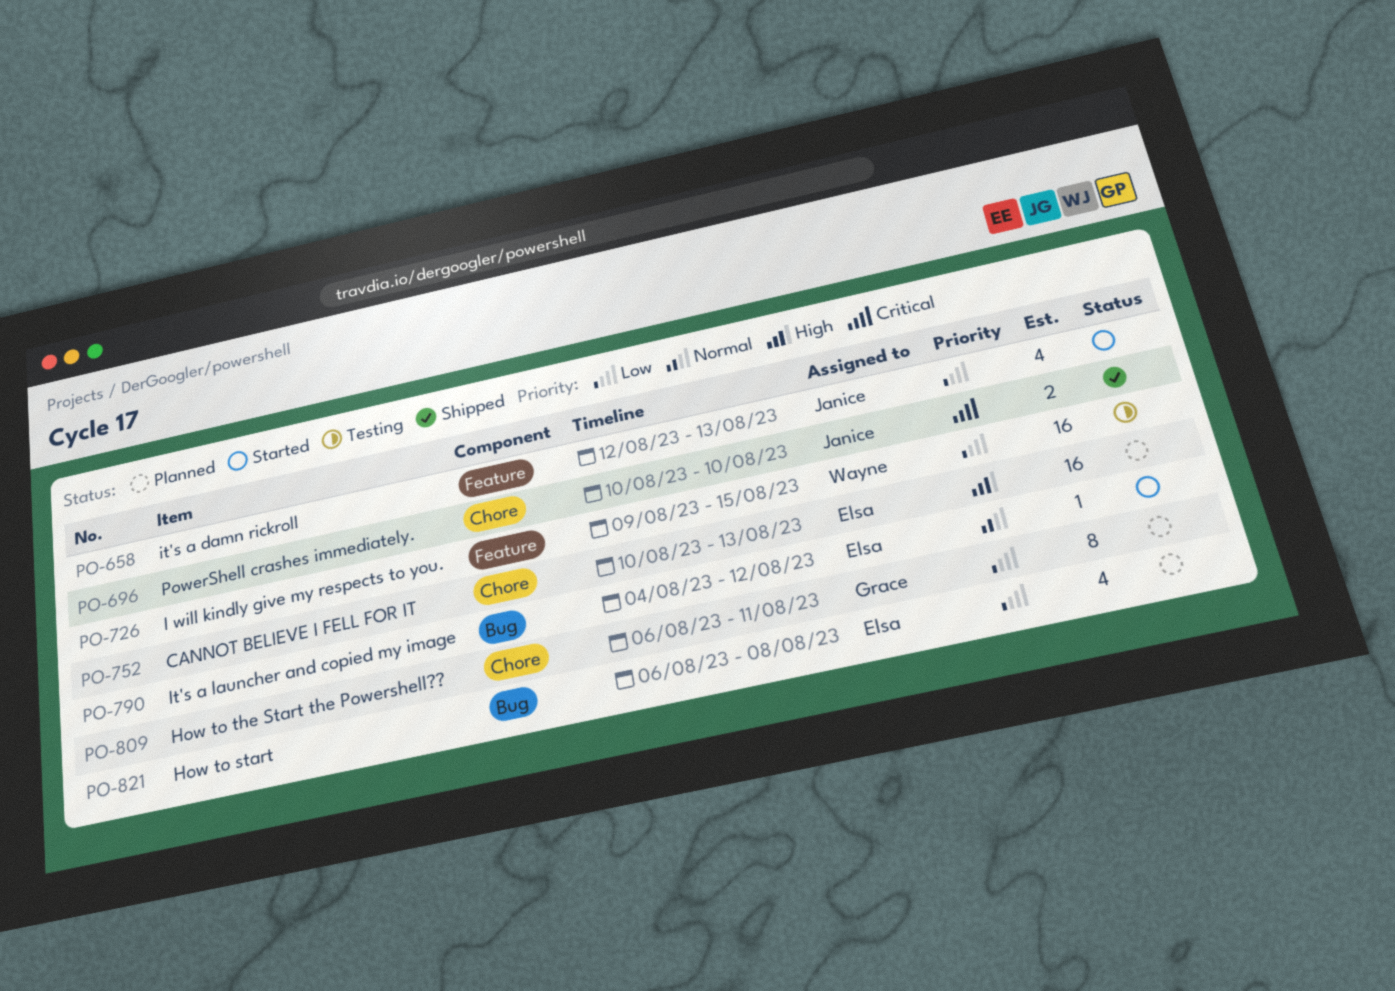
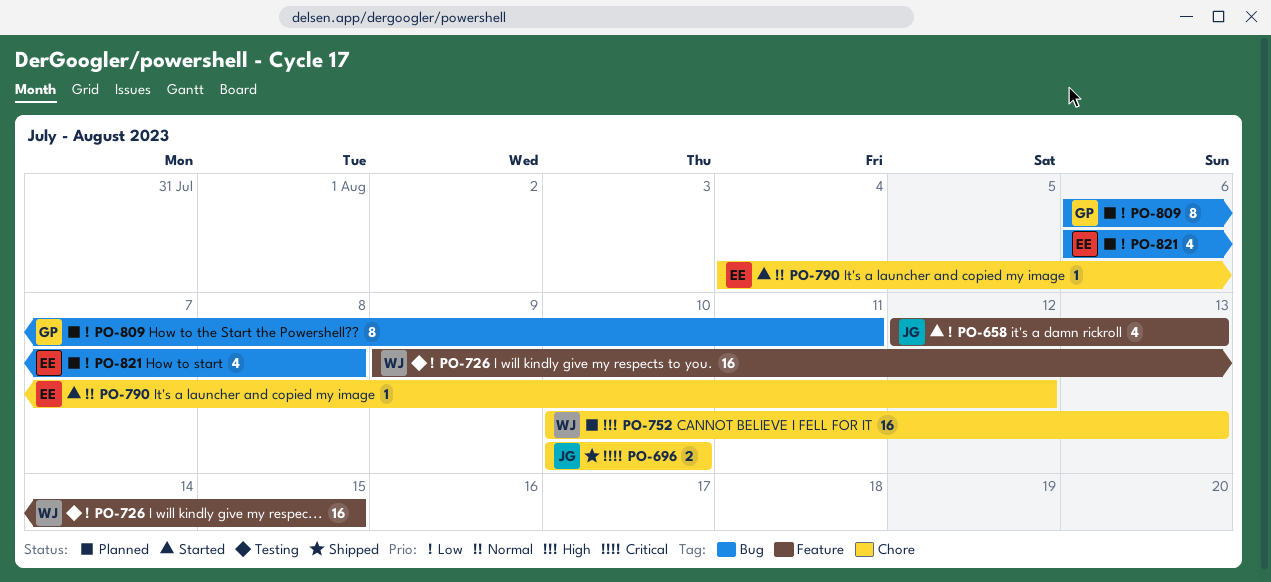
PO-752, owner: Elsa -> Wayne
PO-790, label: Bug -> Chore
PO-809, label: Chore -> Bug

